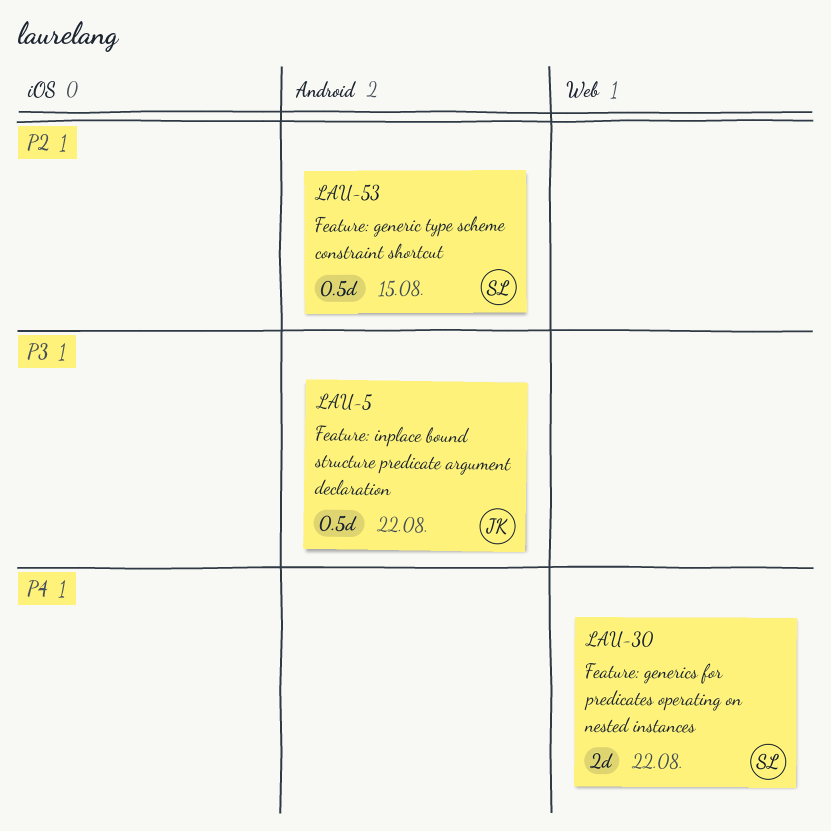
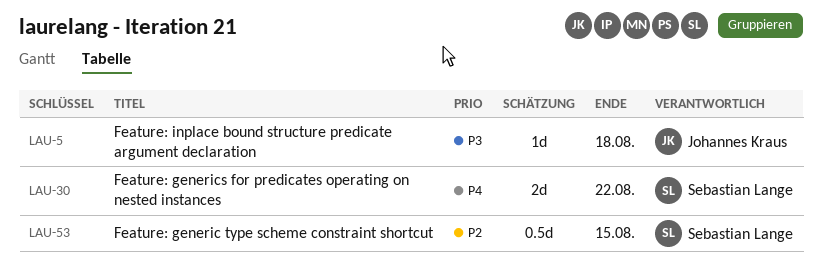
LAU-5, estimate: 0.5d -> 1d
LAU-5, due: Aug 22 -> Aug 18

